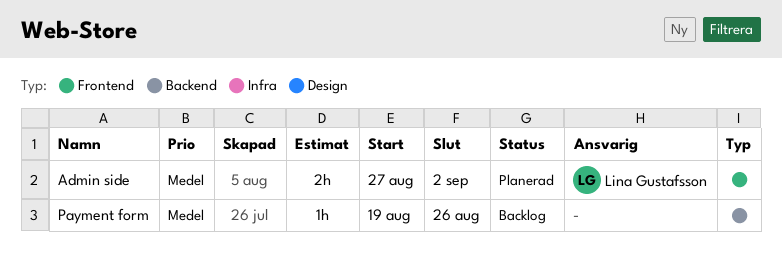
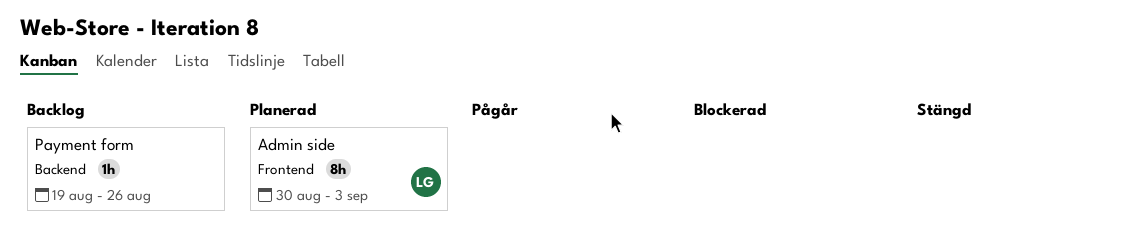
Admin side, estimate: 2h -> 8h
Admin side, start: Aug 27 -> Aug 30
Admin side, due: Sep 2 -> Sep 3

